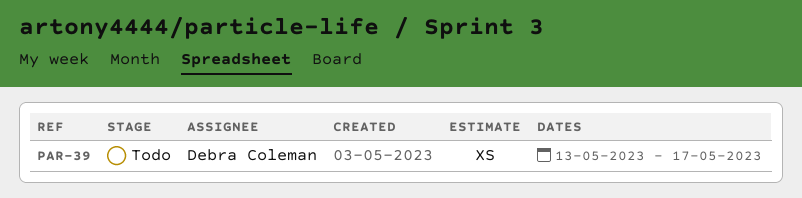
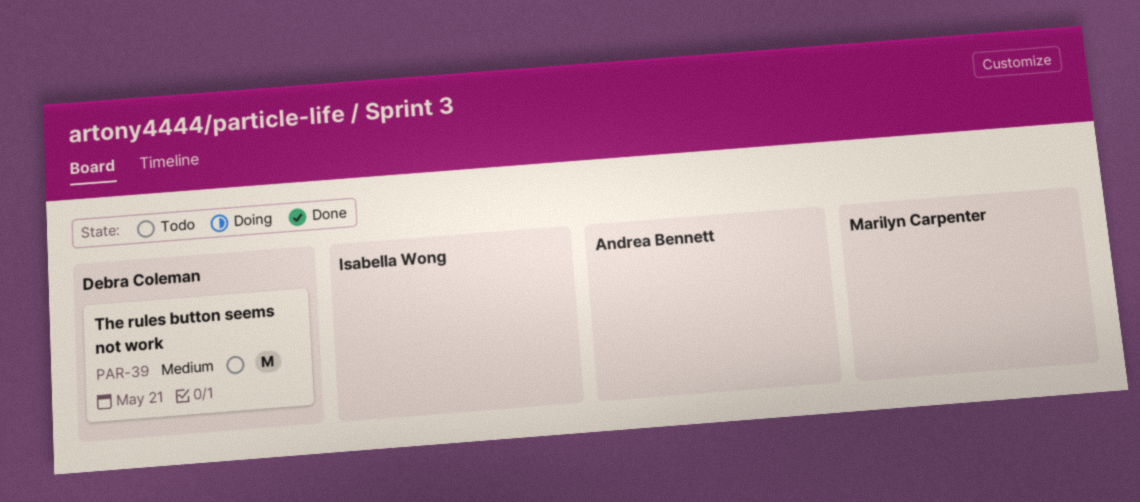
PAR-39, estimate: XS -> M
PAR-39, due: May 17 -> May 21

